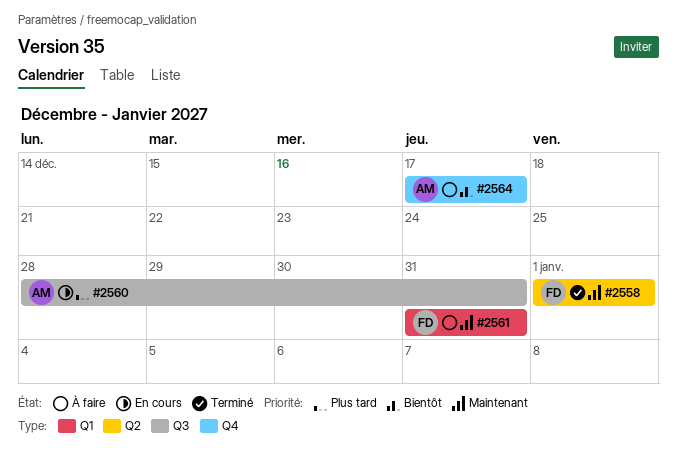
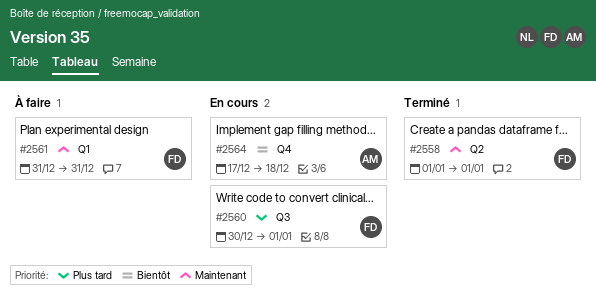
#2560, owner: AM -> FD
#2560, start: Dec 28 -> Dec 30
#2560, due: Dec 31 -> Jan 1
#2564, status: À faire -> En cours
#2564, due: Dec 17 -> Dec 18

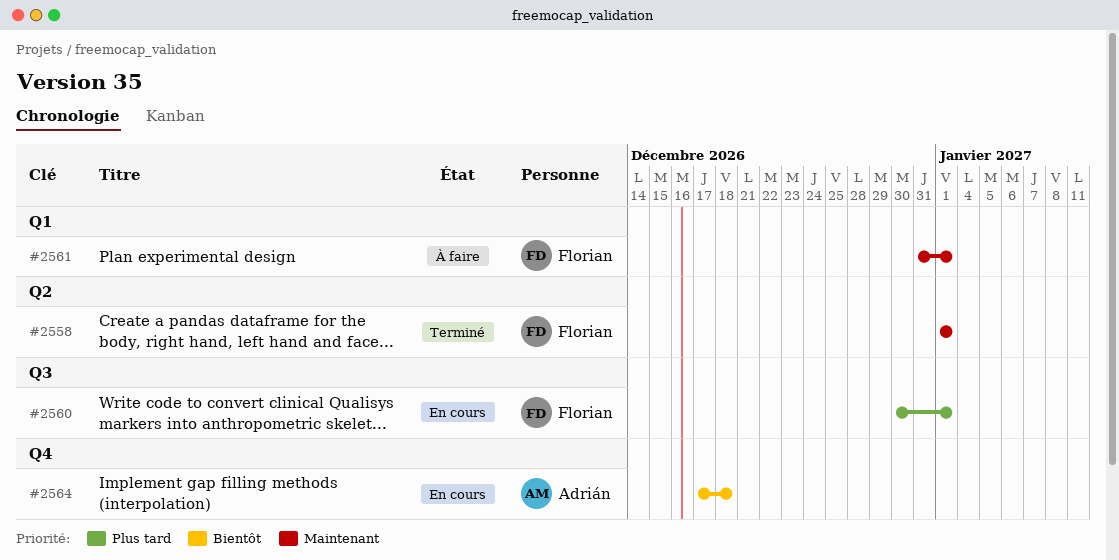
#2561, due: Dec 31 -> Jan 1

